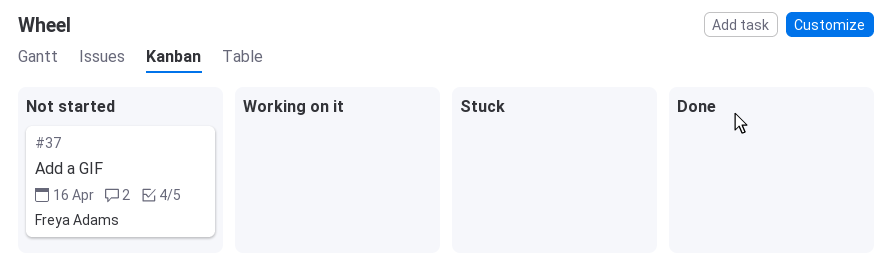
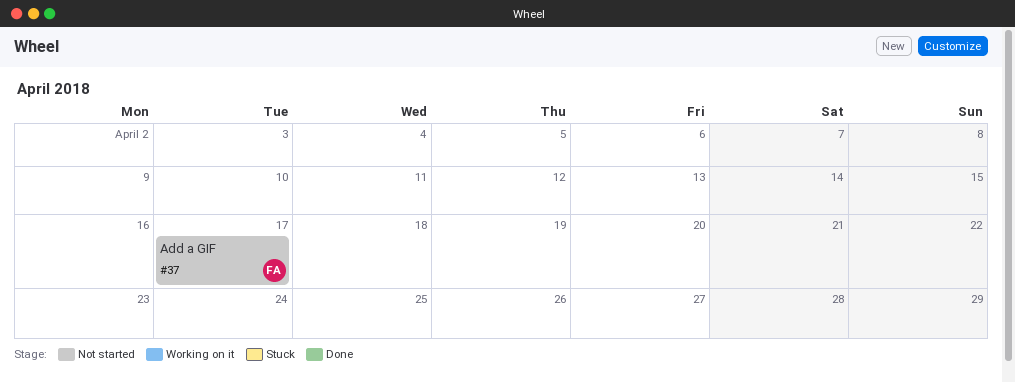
#37, due: Apr 16 -> Apr 17

